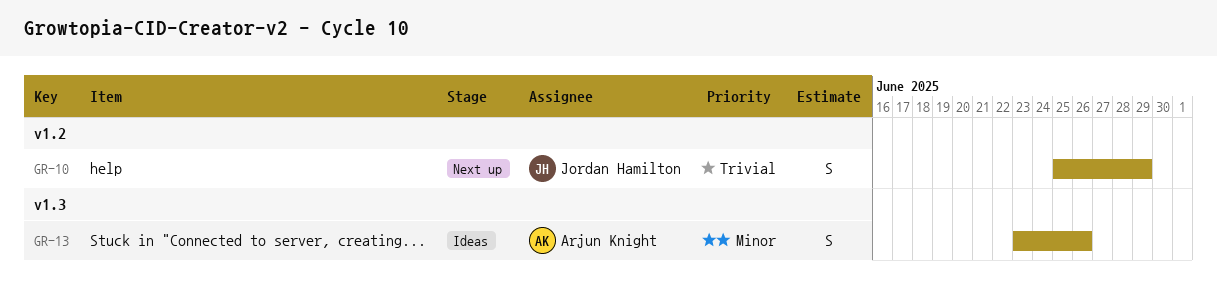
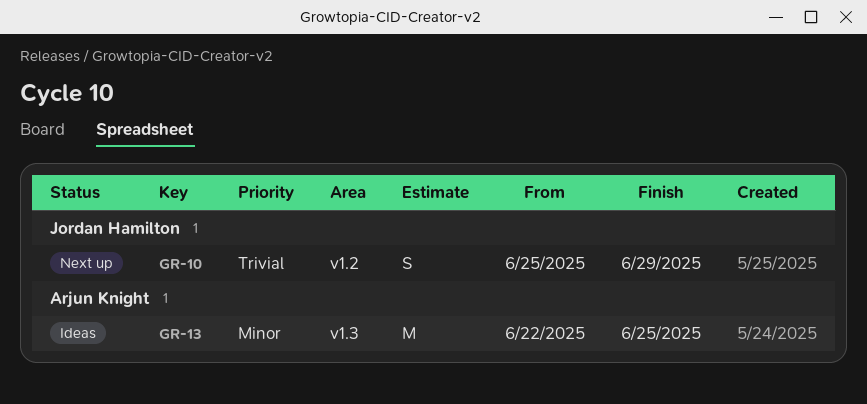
GR-13, estimate: S -> M
GR-13, start: Jun 23 -> Jun 22
GR-13, due: Jun 26 -> Jun 25

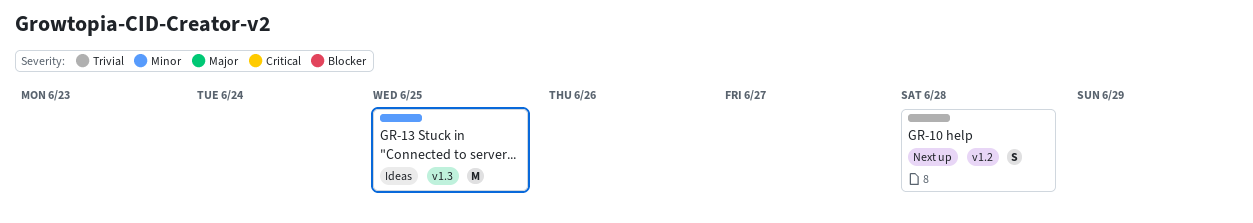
GR-10, due: Jun 29 -> Jun 28

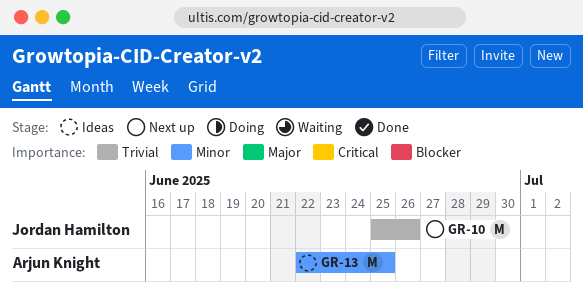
GR-10, estimate: S -> M
GR-10, due: Jun 28 -> Jun 26

